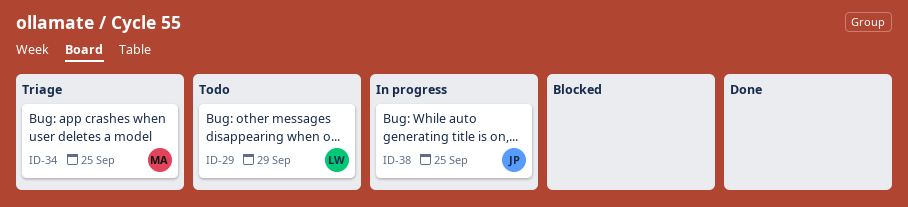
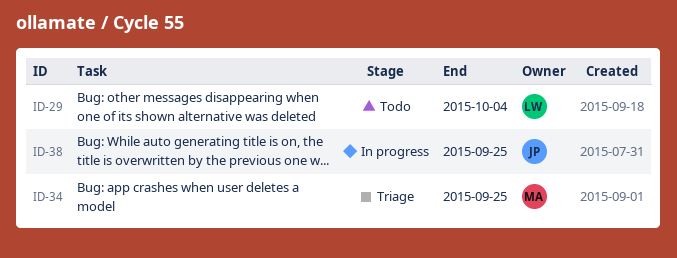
ID-29, due: Sep 29 -> Oct 4

